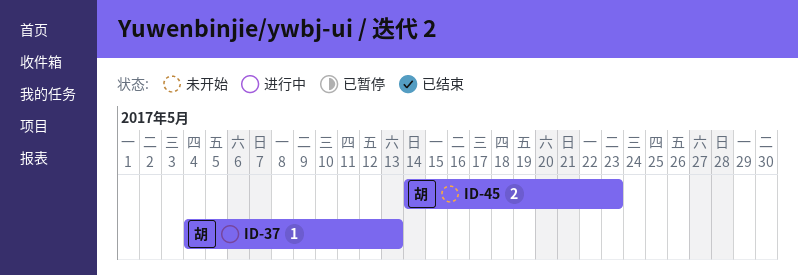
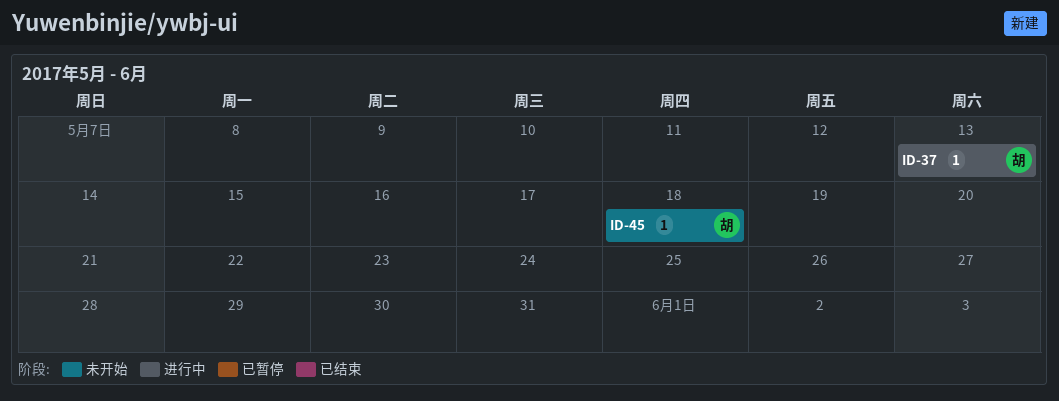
ID-45, estimate: 2 -> 1
ID-45, due: May 23 -> May 18

